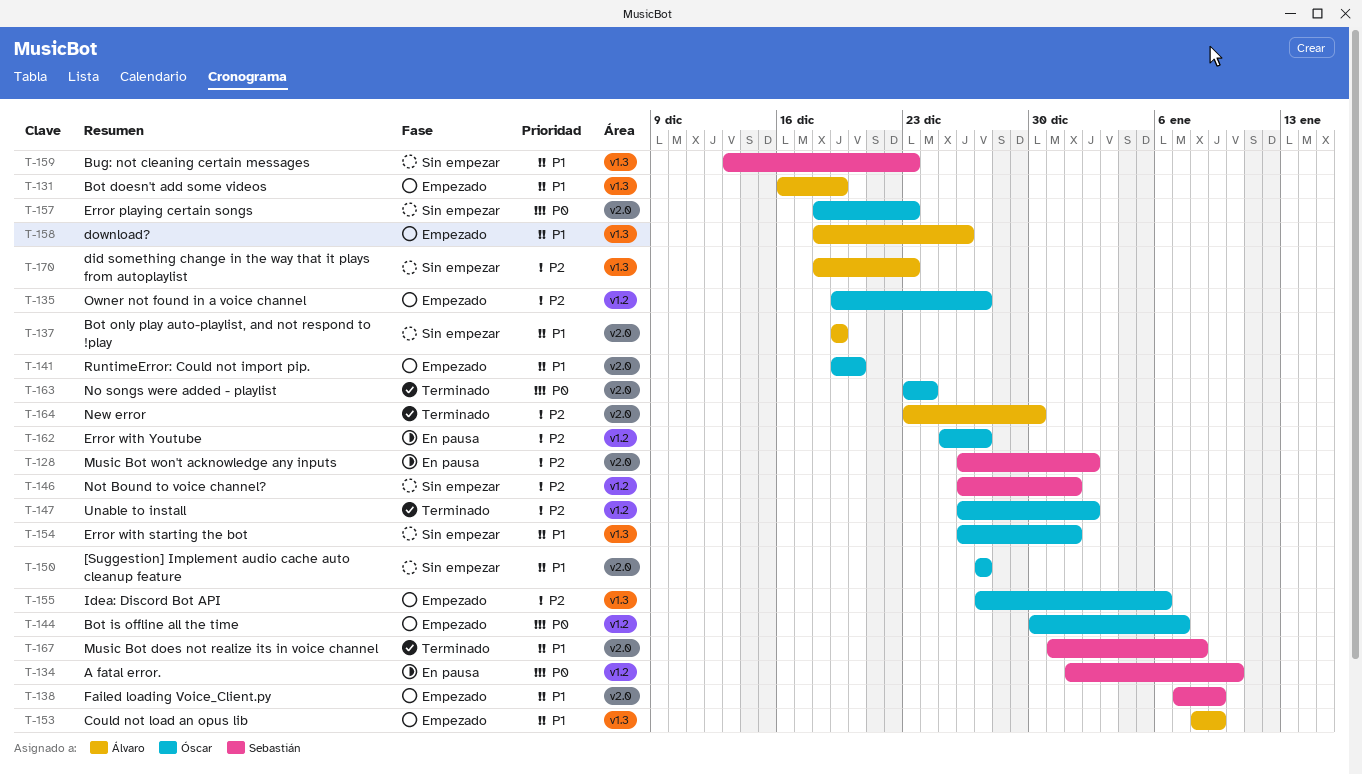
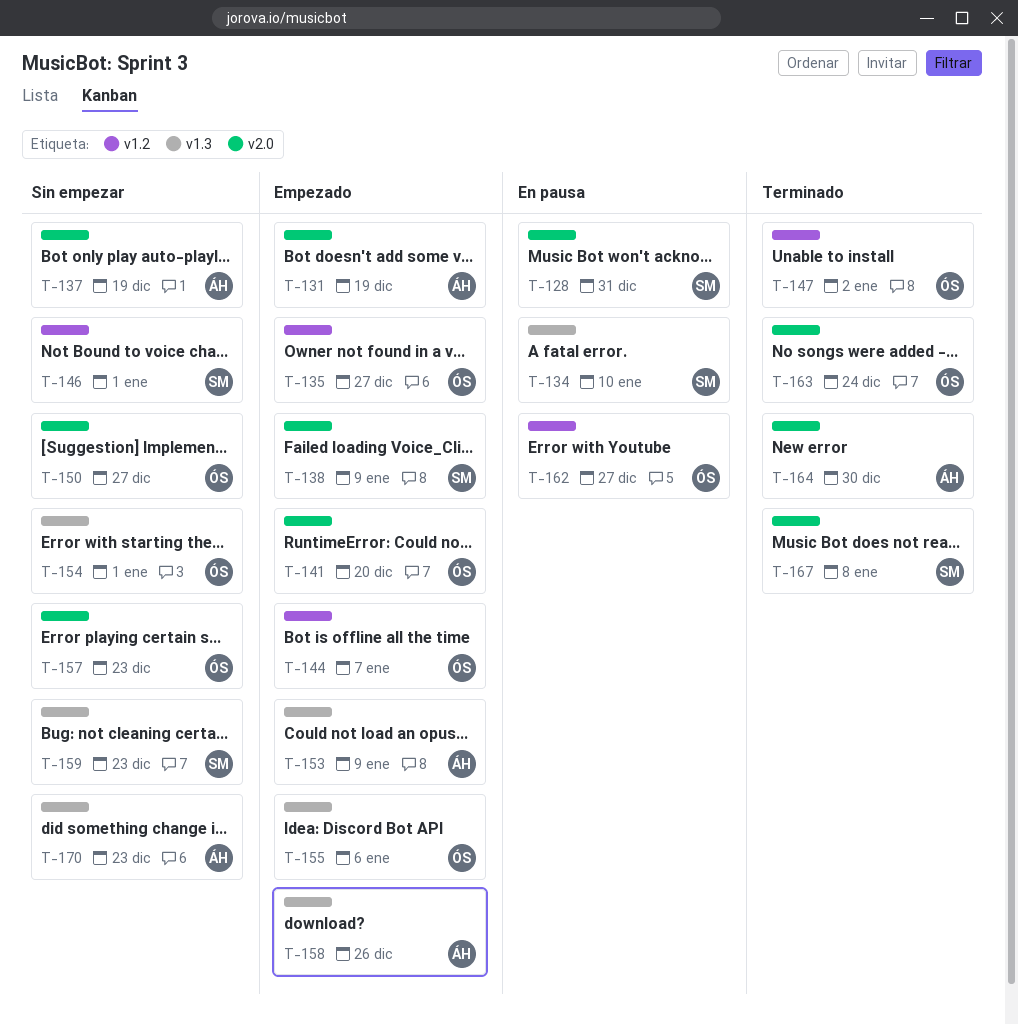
T-128, due: Jan 2 -> Dec 31
T-131, label: v1.3 -> v2.0
T-134, label: v1.2 -> v1.3

